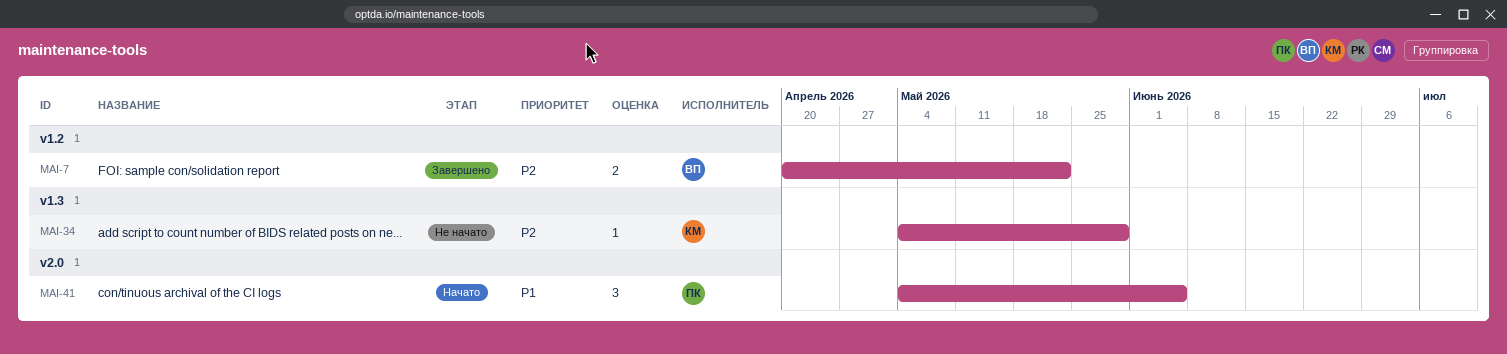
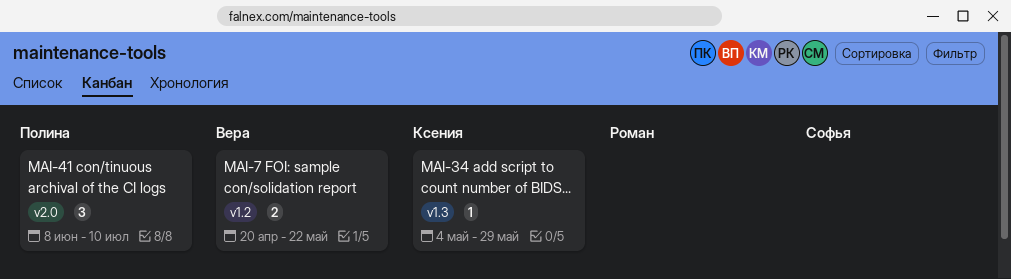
MAI-41, start: May 4 -> Jun 8
MAI-41, due: Jun 5 -> Jul 10

